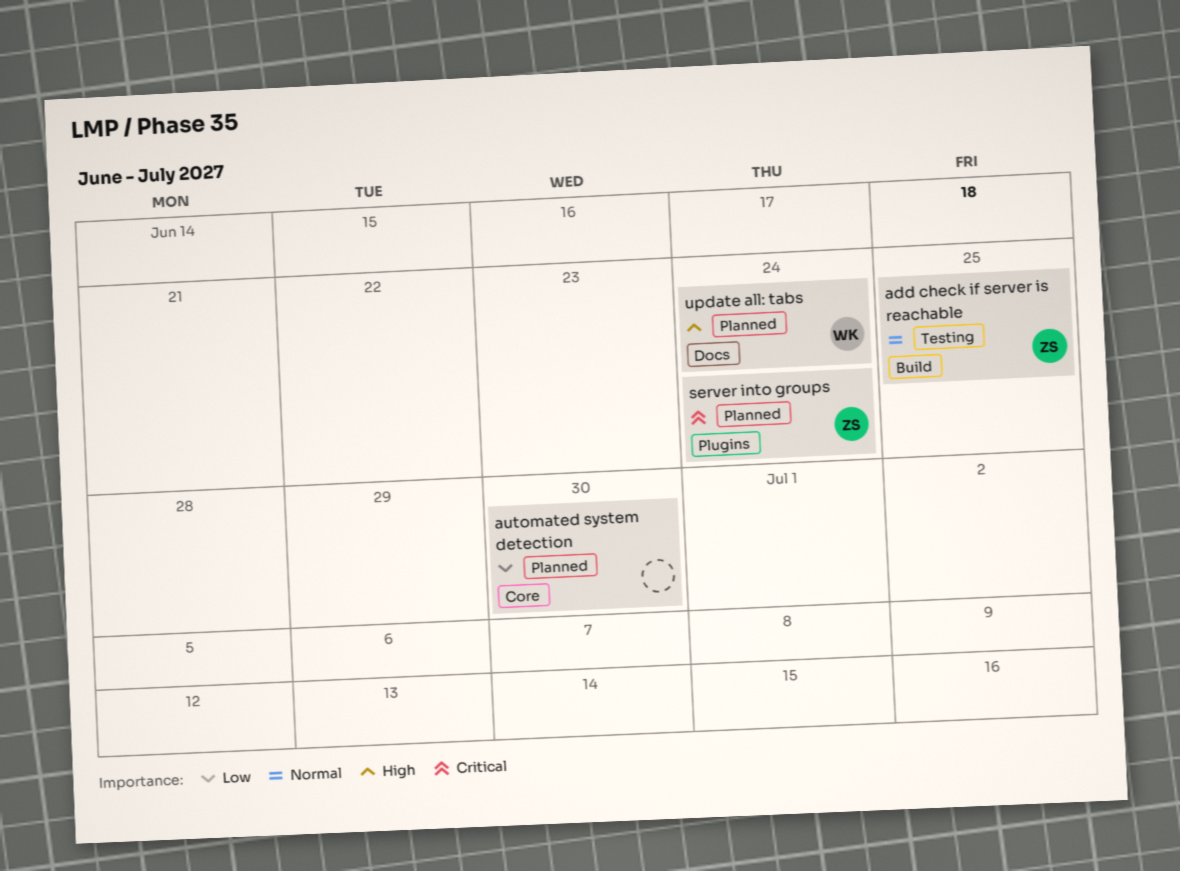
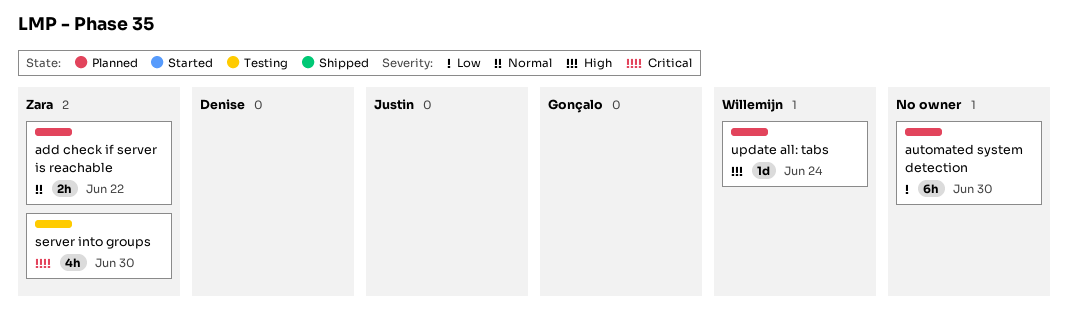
add check if server is reachable, status: Testing -> Planned
add check if server is reachable, due: Jun 25 -> Jun 22
server into groups, status: Planned -> Testing
server into groups, due: Jun 24 -> Jun 30

